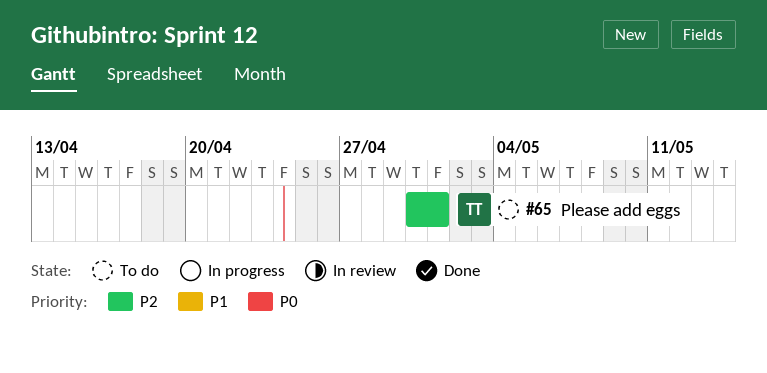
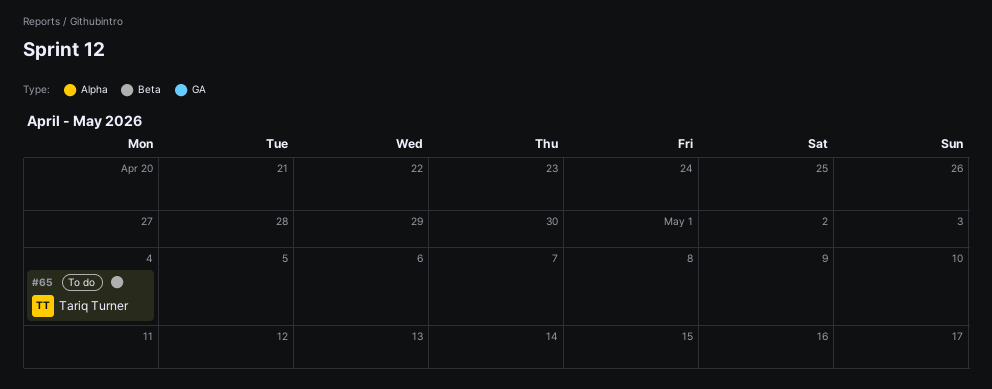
#65, due: May 1 -> May 4

